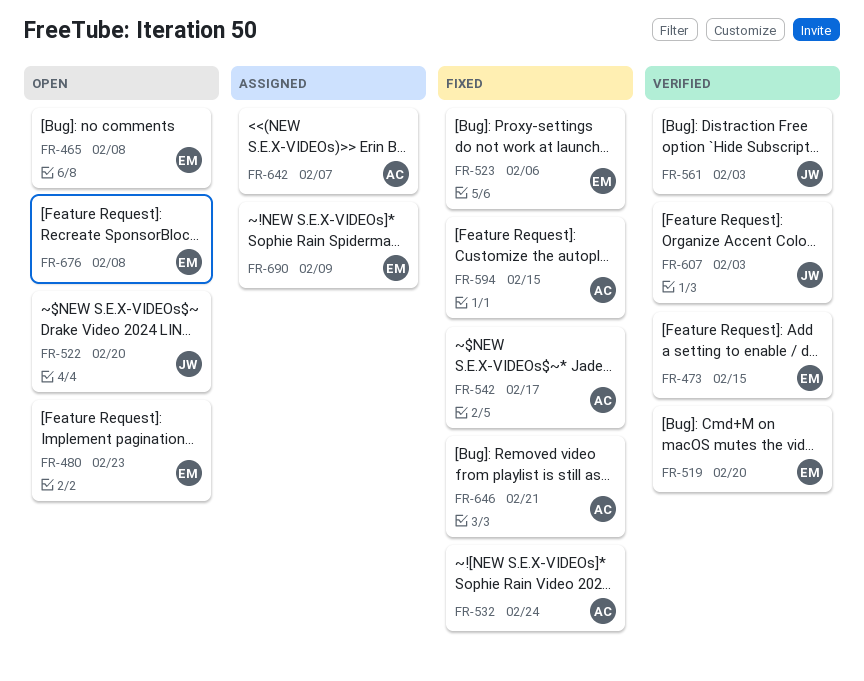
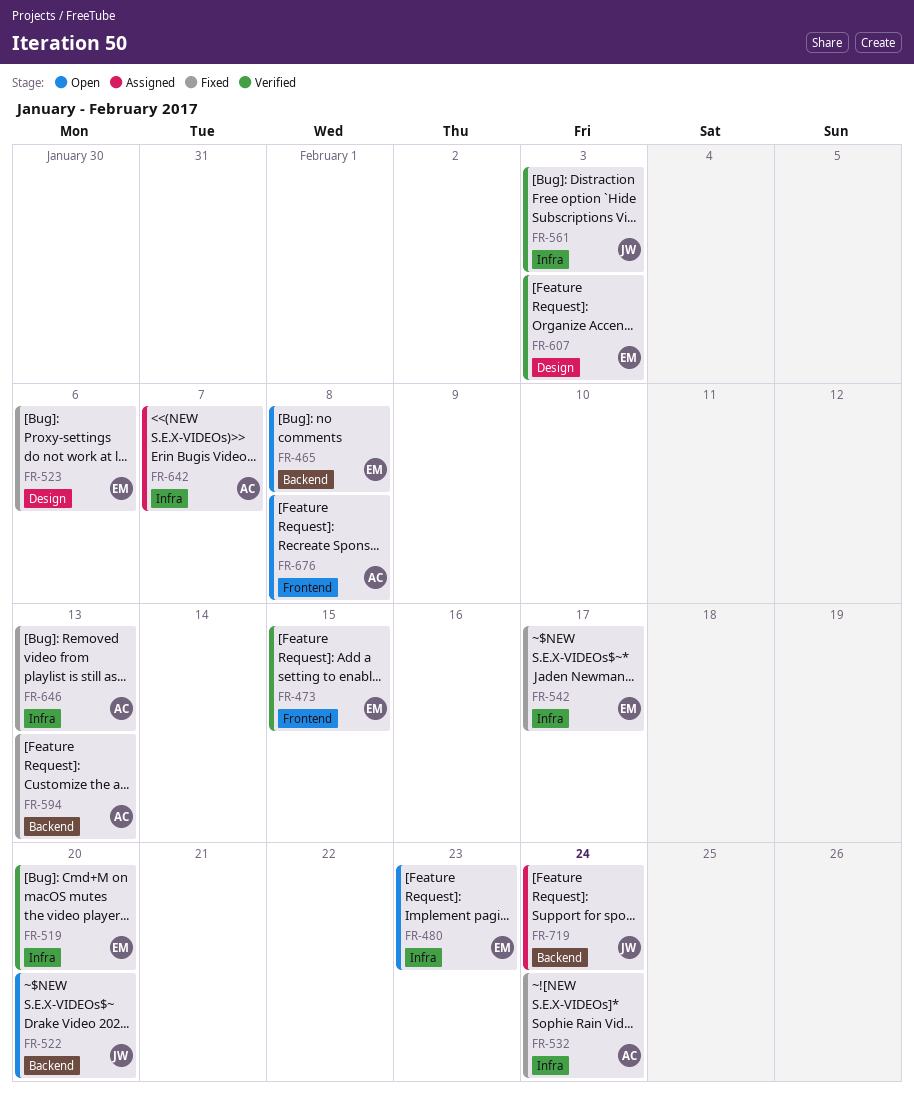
FR-542, owner: AC -> EM
FR-594, due: Feb 15 -> Feb 13
FR-607, owner: JW -> EM
FR-646, due: Feb 21 -> Feb 13
FR-676, owner: EM -> AC
FR-690: present -> none
FR-719: none -> present

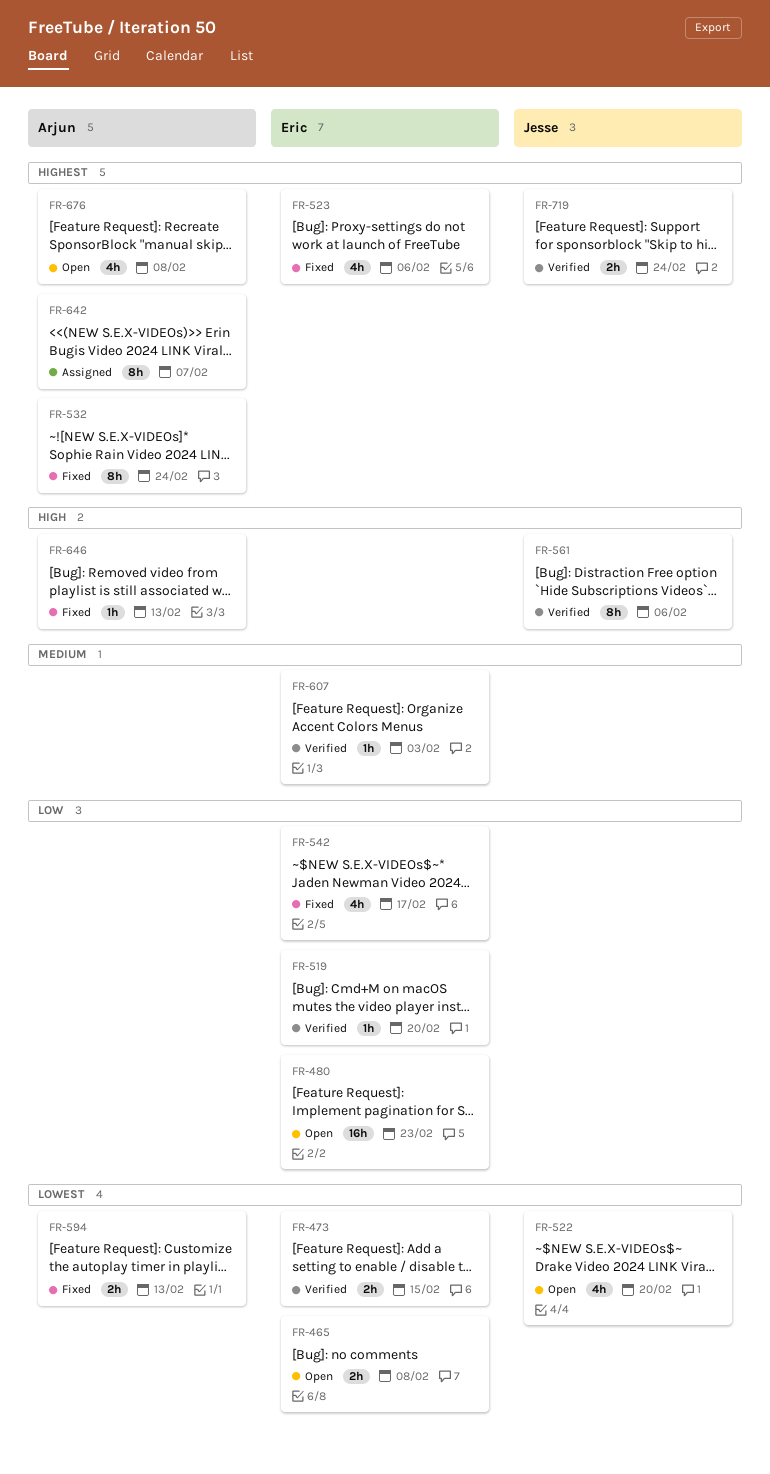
FR-561, due: Feb 3 -> Feb 6
FR-719, status: Assigned -> Verified

